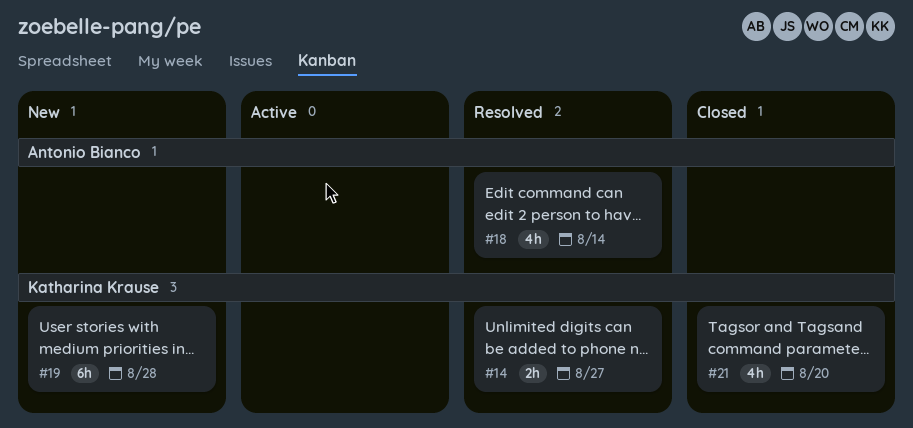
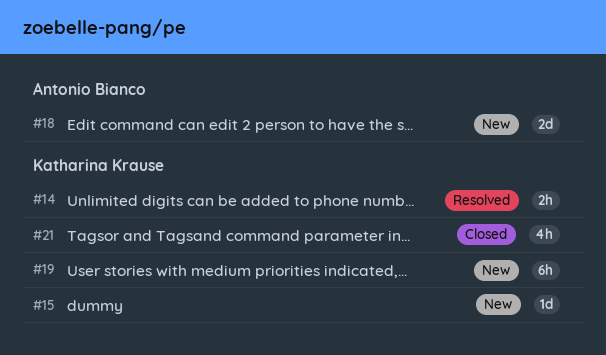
#15: none -> present
#18, status: Resolved -> New
#18, estimate: 4h -> 2d

